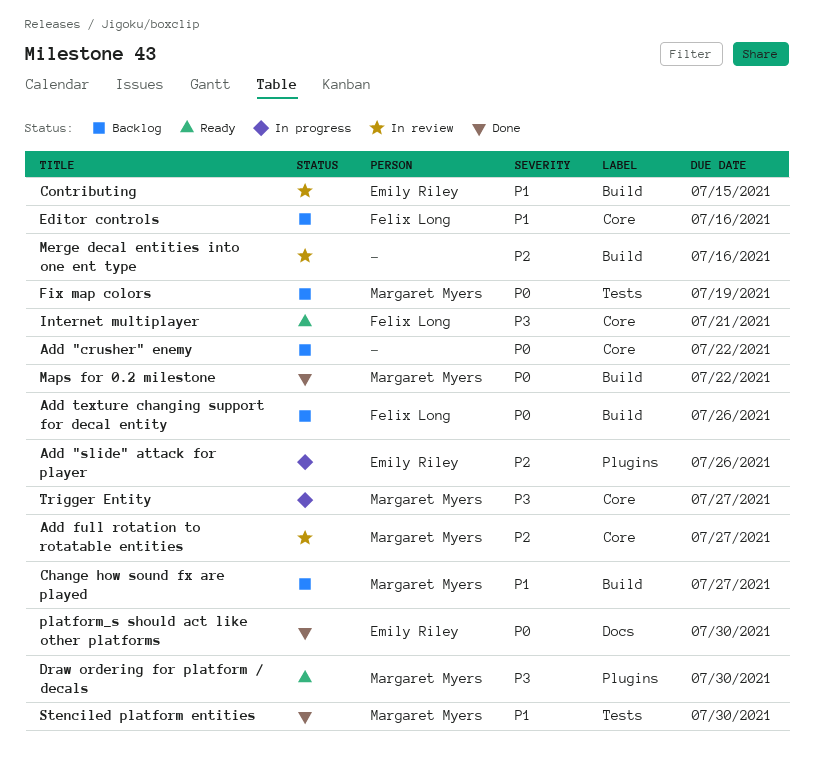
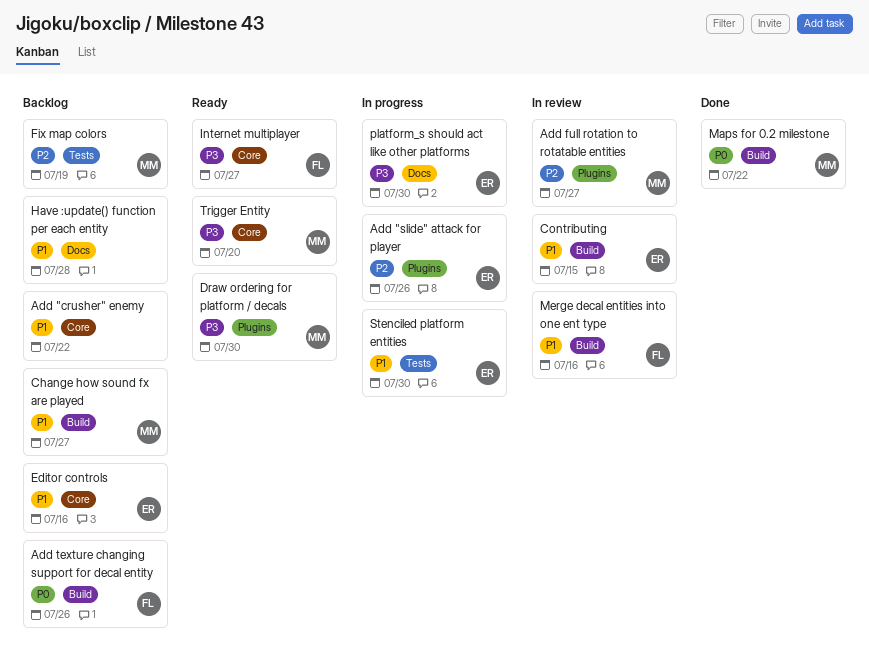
Add "crusher" enemy, priority: P0 -> P1
Add full rotation to rotatable entities, label: Core -> Plugins
Editor controls, owner: Felix Long -> Emily Riley
Fix map colors, priority: P0 -> P2
Have :update() function per each entity: none -> present
Internet multiplayer, due: Jul 21 -> Jul 27
Merge decal entities into one ent type, owner: none -> Felix Long
Merge decal entities into one ent type, priority: P2 -> P1
platform_s should act like other platforms, status: Done -> In progress
platform_s should act like other platforms, priority: P0 -> P3
Stenciled platform entities, status: Done -> In progress
Stenciled platform entities, owner: Margaret Myers -> Emily Riley
Trigger Entity, status: In progress -> Ready
Trigger Entity, due: Jul 27 -> Jul 20

